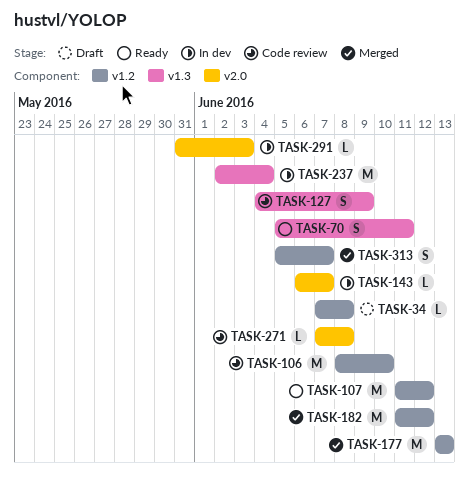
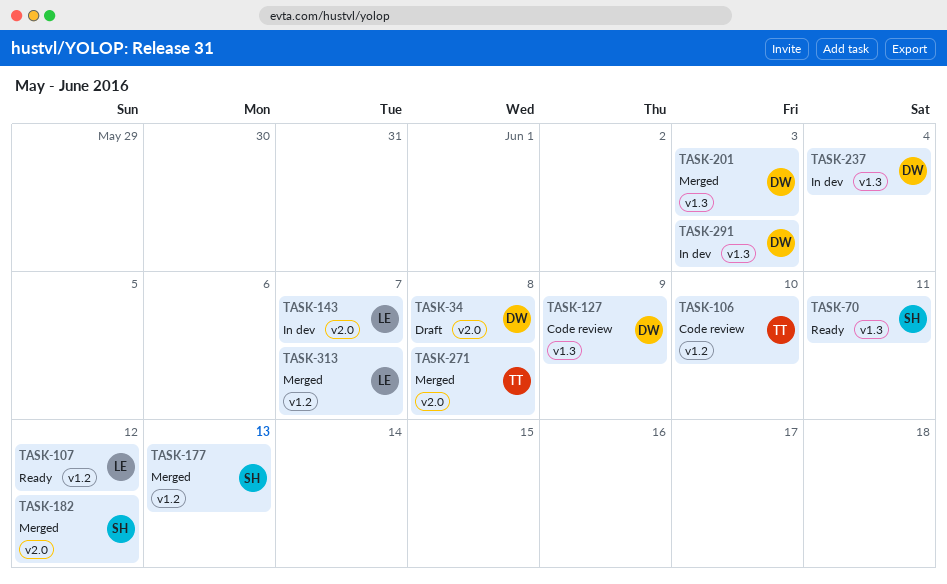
TASK-34, label: v1.2 -> v2.0
TASK-182, label: v1.2 -> v2.0
TASK-201: none -> present
TASK-271, status: Code review -> Merged
TASK-291, label: v2.0 -> v1.3

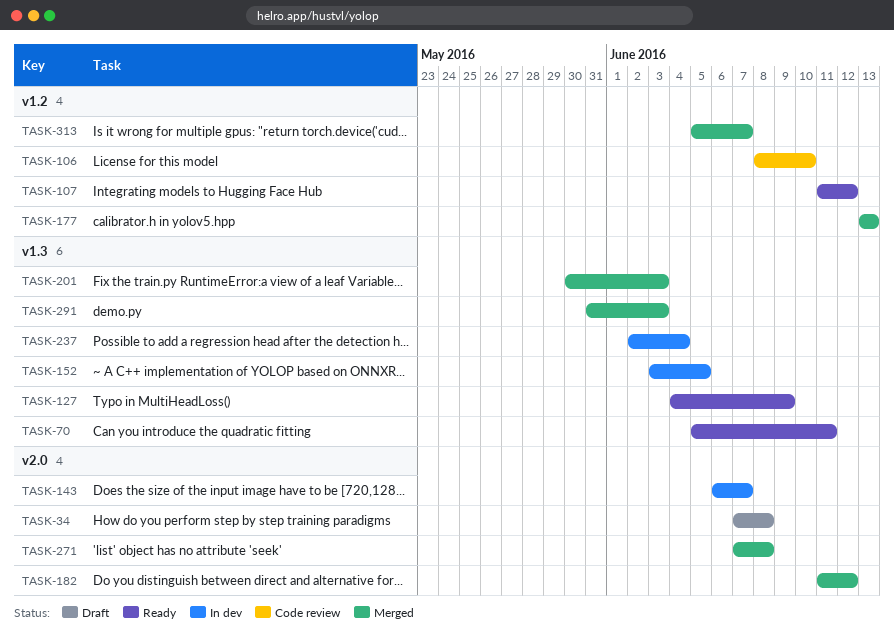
TASK-127, status: Code review -> Ready
TASK-152: none -> present
TASK-291, status: In dev -> Merged

